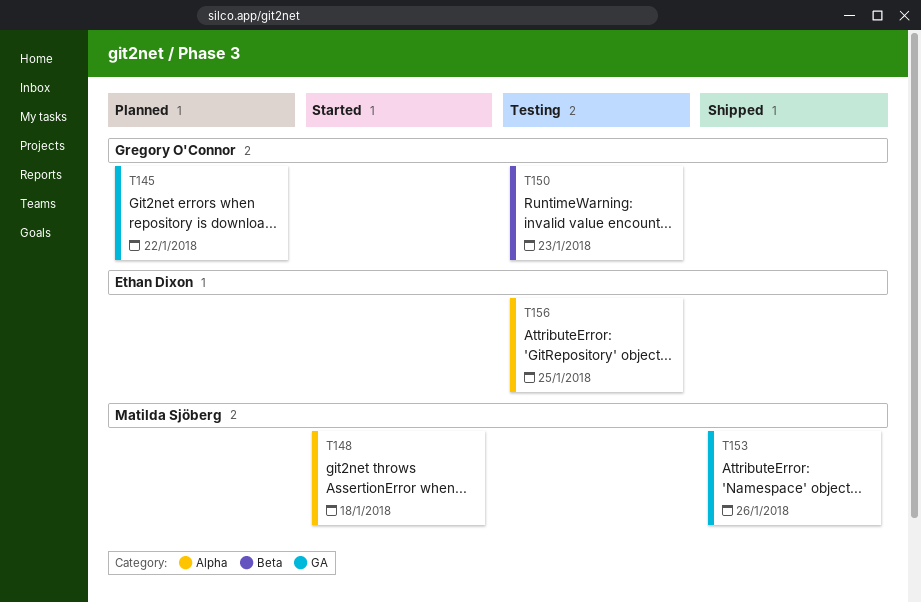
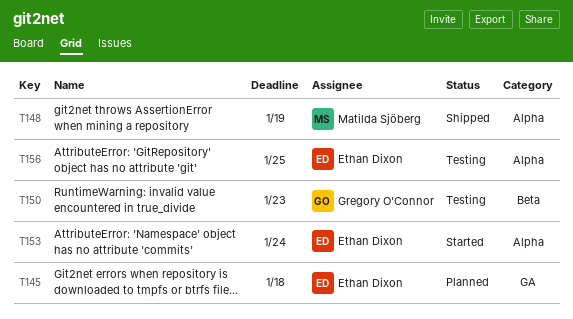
T145, owner: Gregory O'Connor -> Ethan Dixon
T145, due: Jan 22 -> Jan 18
T148, status: Started -> Shipped
T148, due: Jan 18 -> Jan 19
T153, status: Shipped -> Started
T153, owner: Matilda Sjöberg -> Ethan Dixon
T153, label: GA -> Alpha
T153, due: Jan 26 -> Jan 24

